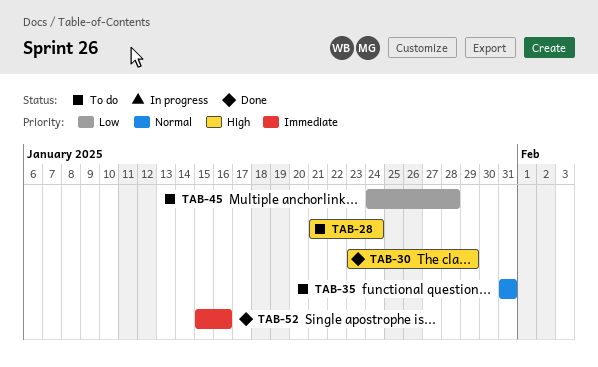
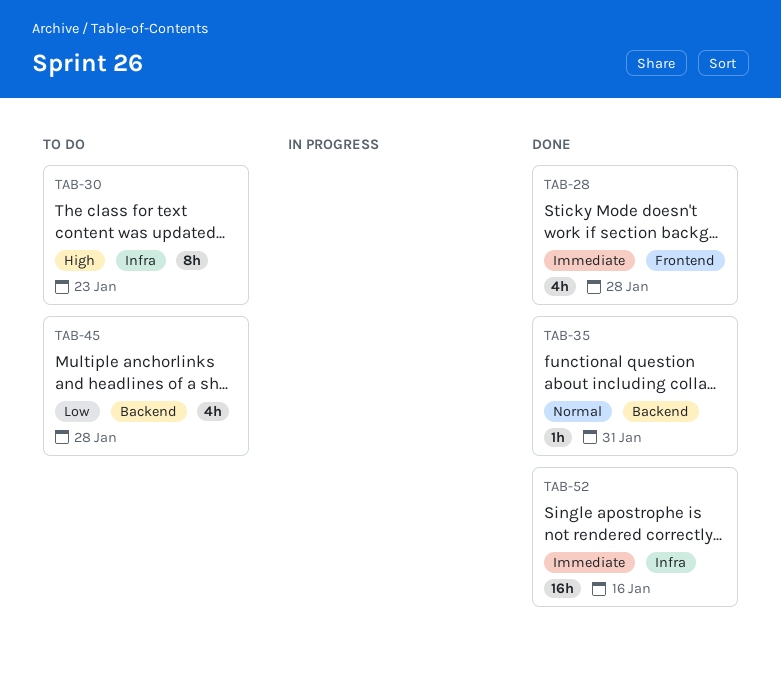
TAB-28, status: To do -> Done
TAB-28, priority: High -> Immediate
TAB-28, due: Jan 24 -> Jan 28
TAB-30, status: Done -> To do
TAB-30, due: Jan 29 -> Jan 23
TAB-35, status: To do -> Done

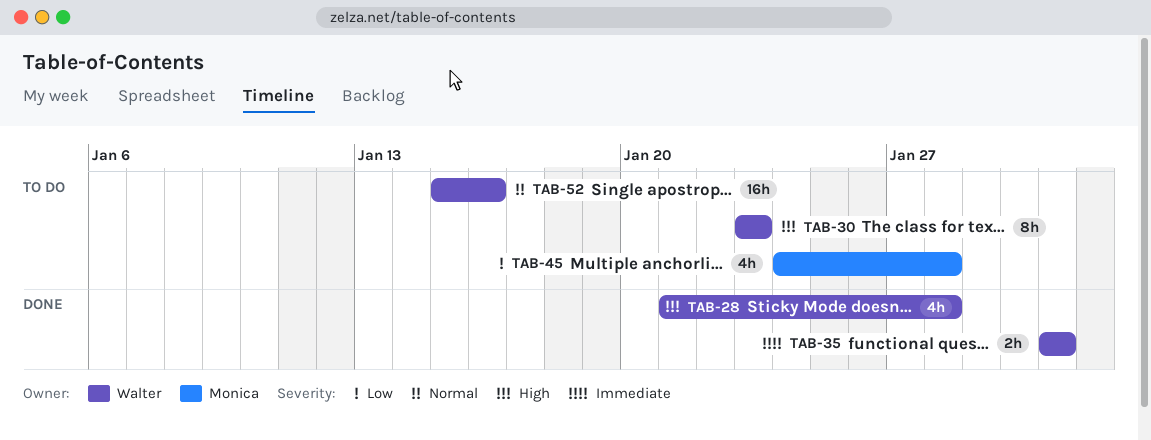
TAB-28, priority: Immediate -> High
TAB-35, priority: Normal -> Immediate
TAB-35, estimate: 1h -> 2h
TAB-52, status: Done -> To do
TAB-52, priority: Immediate -> Normal

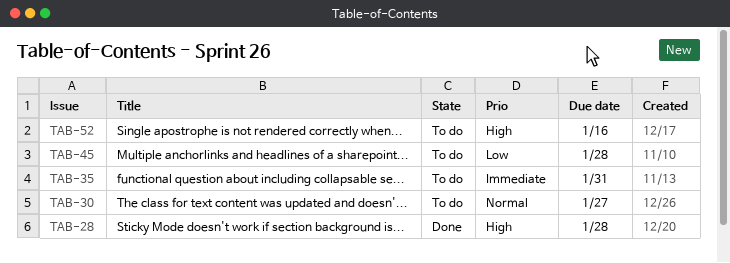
TAB-30, priority: High -> Normal
TAB-30, due: Jan 23 -> Jan 27
TAB-35, status: Done -> To do
TAB-52, priority: Normal -> High

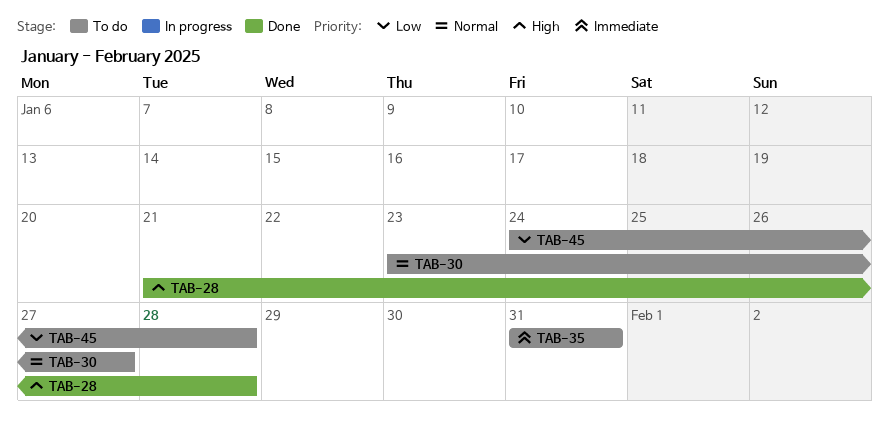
TAB-52: present -> none

